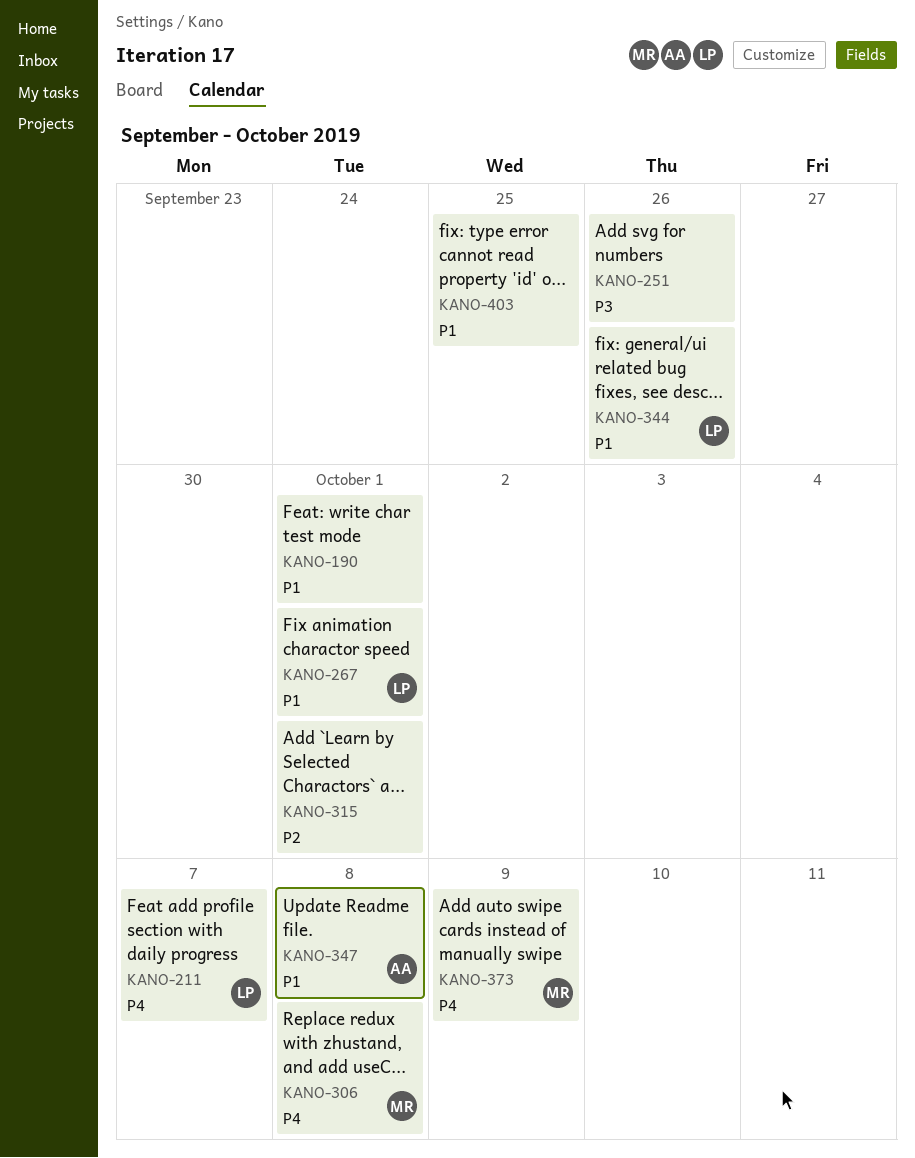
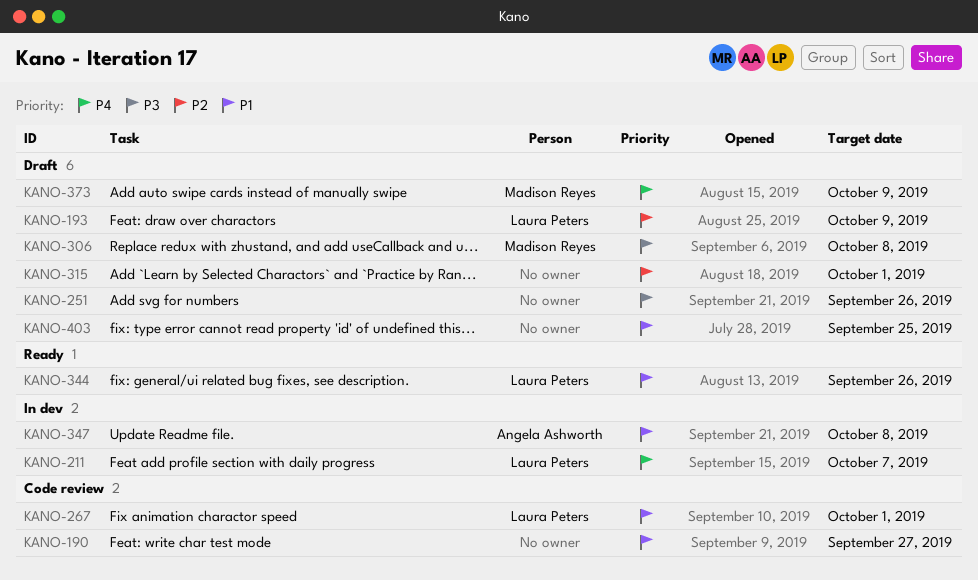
KANO-190, due: Oct 1 -> Sep 27
KANO-193: none -> present
KANO-306, priority: P4 -> P3

